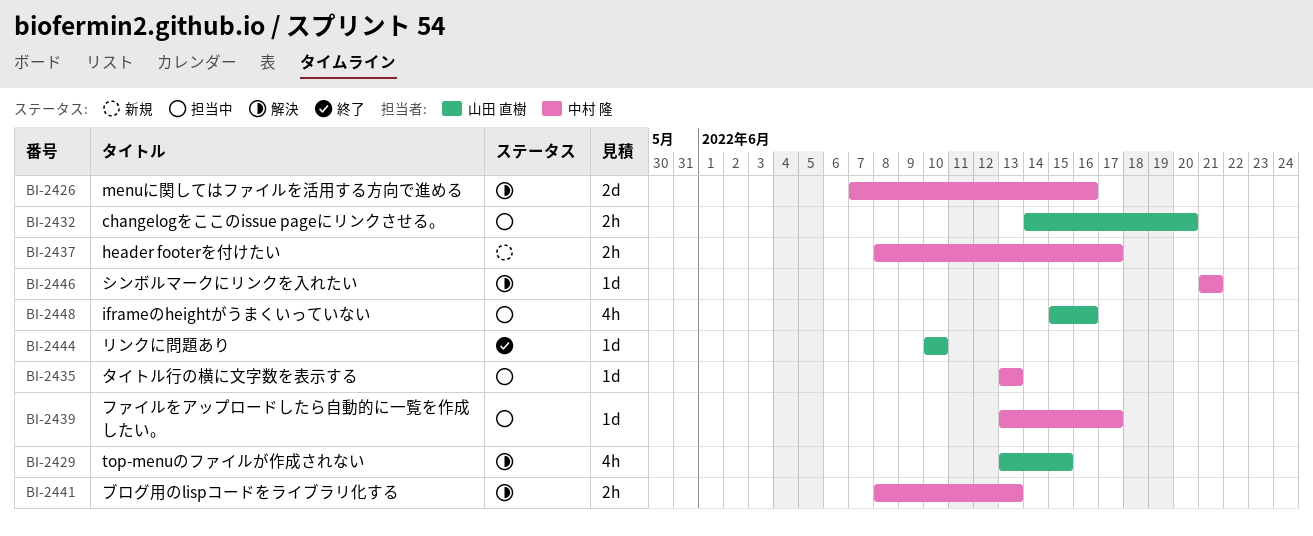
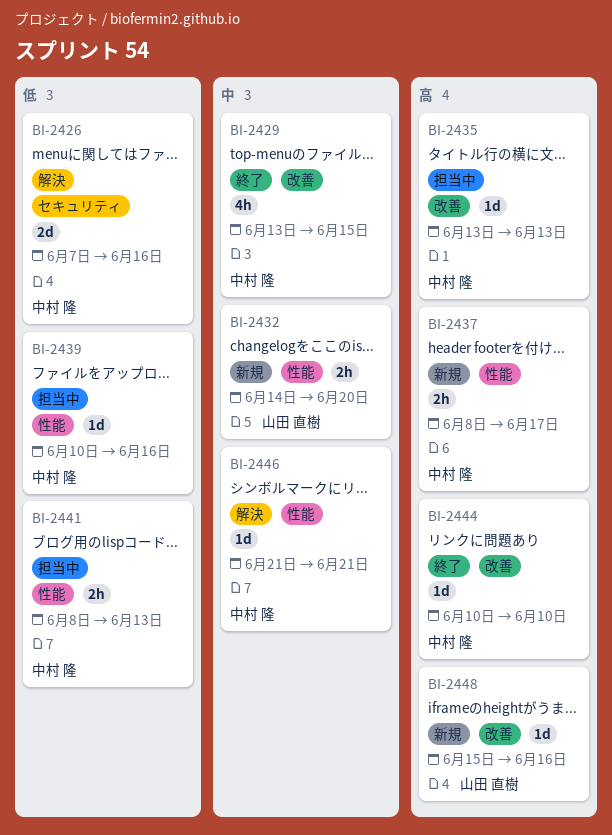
BI-2429, status: 解決 -> 終了
BI-2429, owner: 山田 直樹 -> 中村 隆
BI-2432, status: 担当中 -> 新規
BI-2439, start: Jun 13 -> Jun 10
BI-2439, due: Jun 17 -> Jun 16
BI-2441, status: 解決 -> 担当中
BI-2444, owner: 山田 直樹 -> 中村 隆
BI-2448, status: 担当中 -> 新規
BI-2448, estimate: 4h -> 1d

